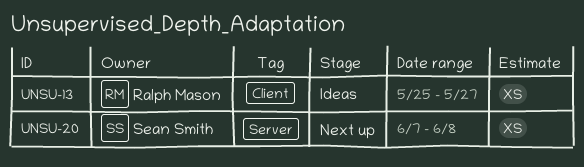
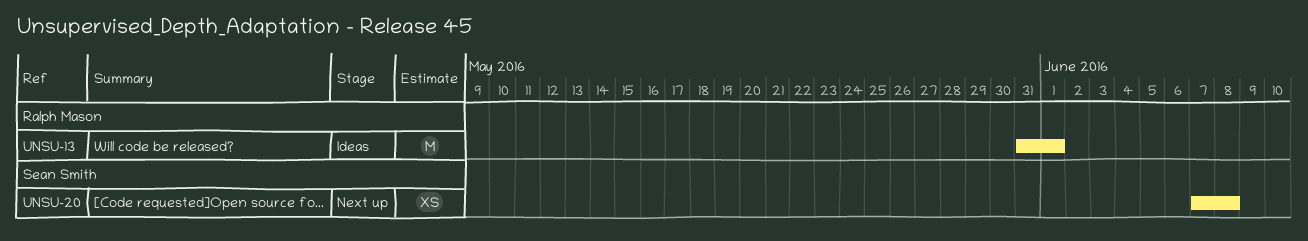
UNSU-13, estimate: XS -> M
UNSU-13, start: May 25 -> May 31
UNSU-13, due: May 27 -> Jun 1

